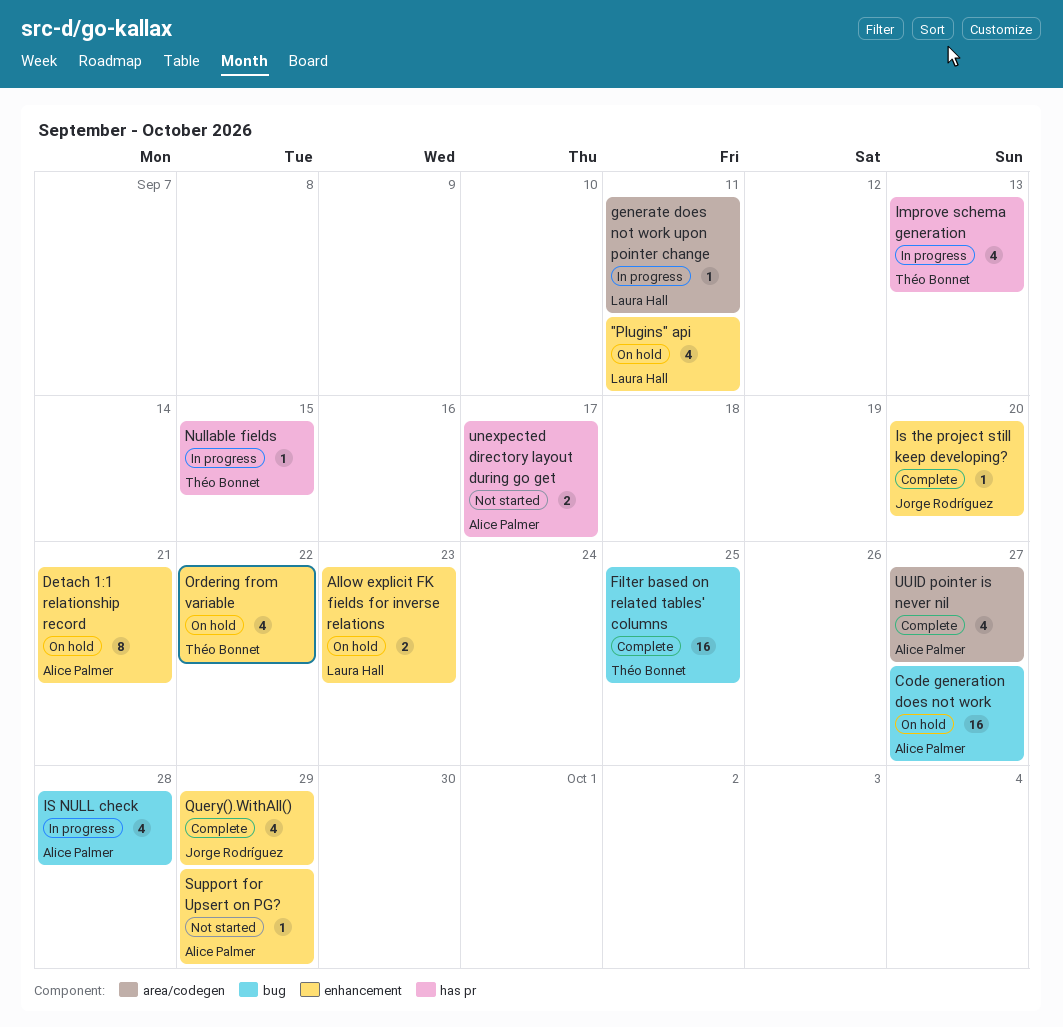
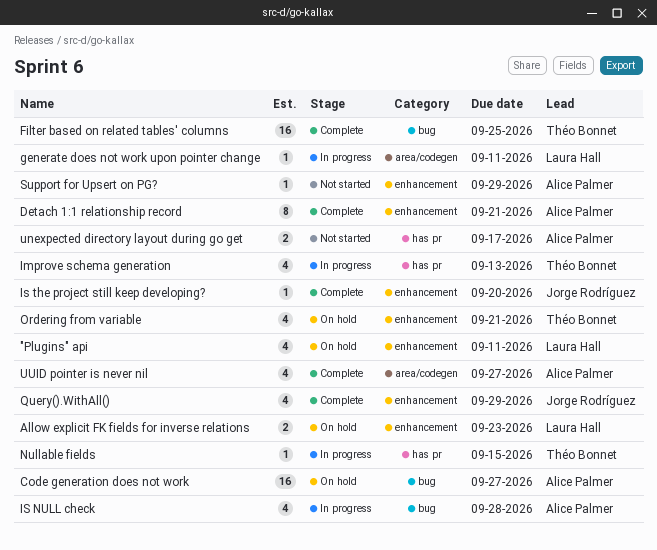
Detach 1:1 relationship record, status: On hold -> Complete
Ordering from variable, due: Sep 22 -> Sep 21

